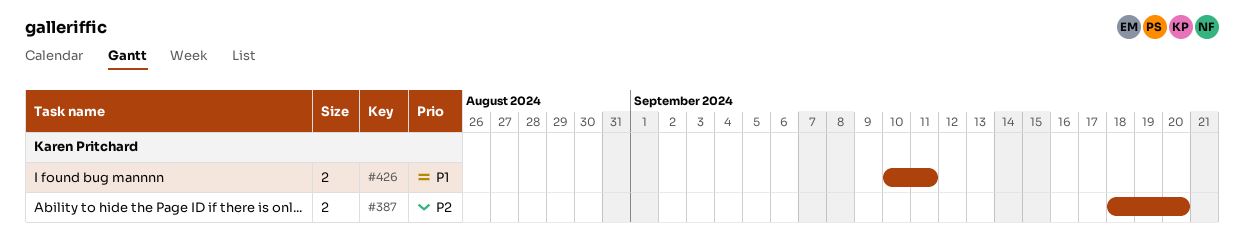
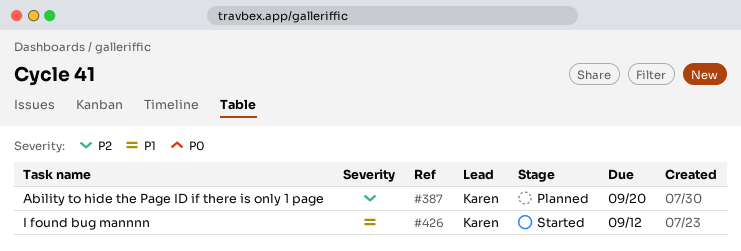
#426, due: Sep 11 -> Sep 12

